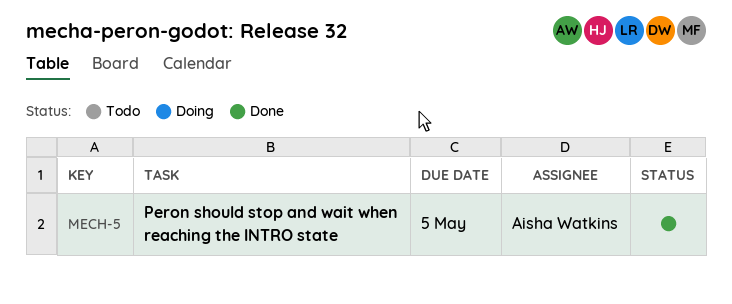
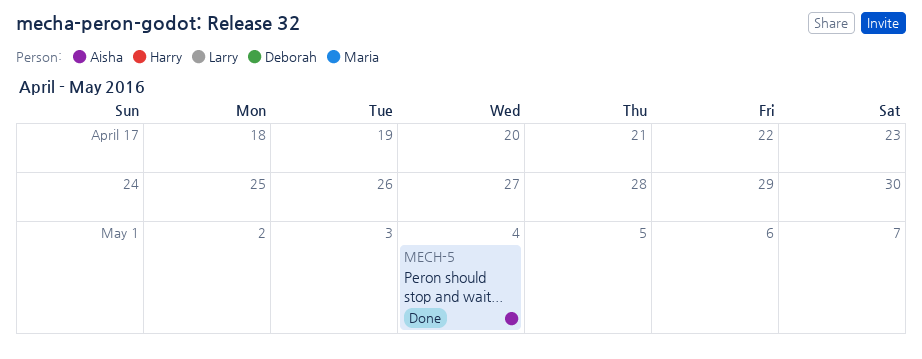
MECH-5, due: May 5 -> May 4

